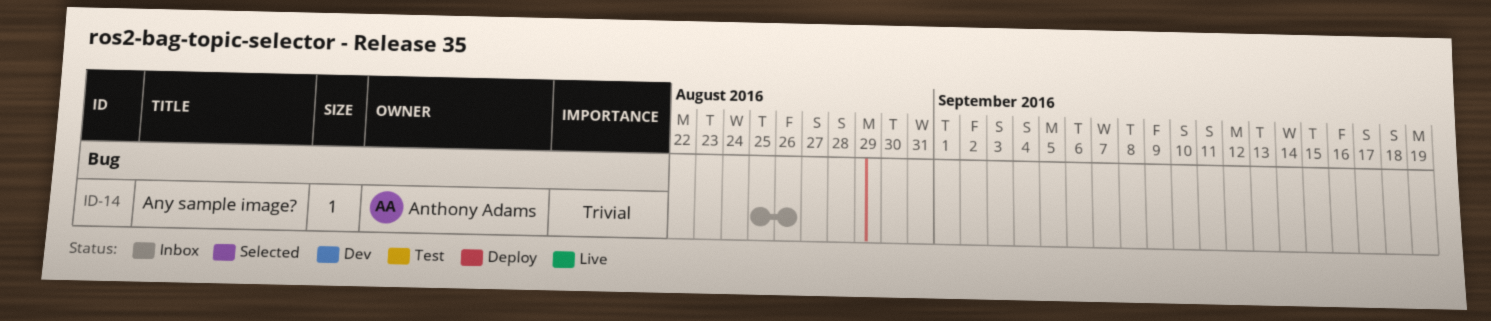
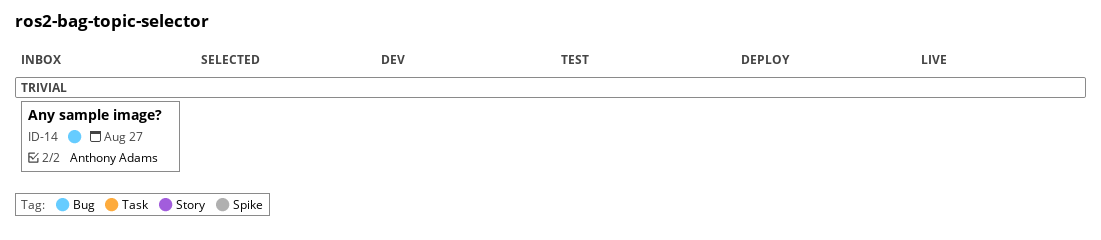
ID-14, due: Aug 26 -> Aug 27

